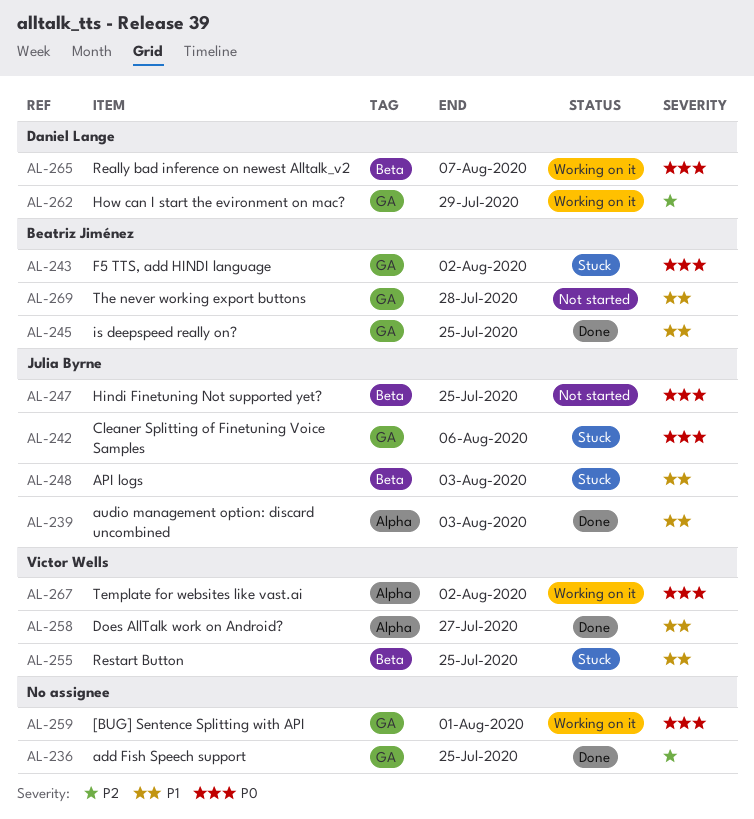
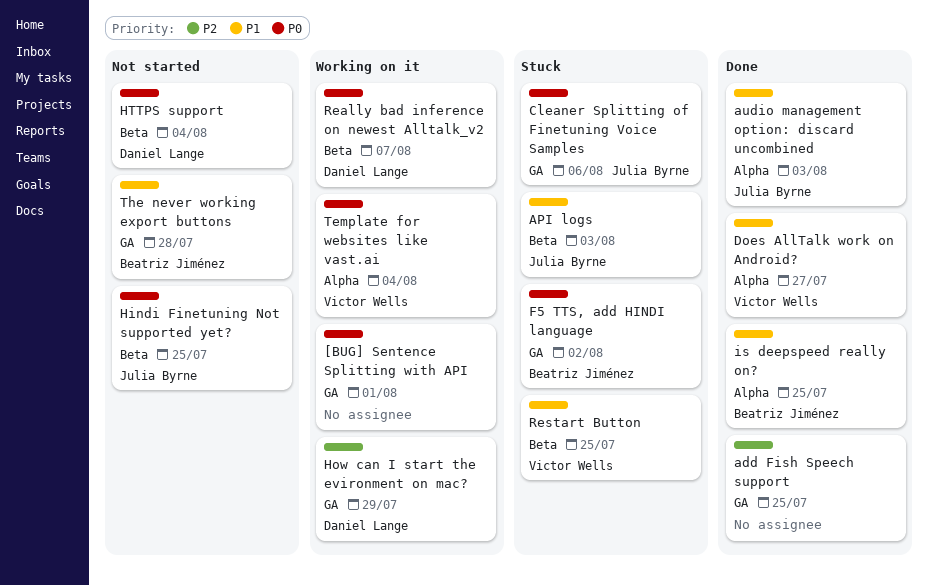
HTTPS support: none -> present
is deepspeed really on?, label: GA -> Alpha
Template for websites like vast.ai, due: Aug 2 -> Aug 4

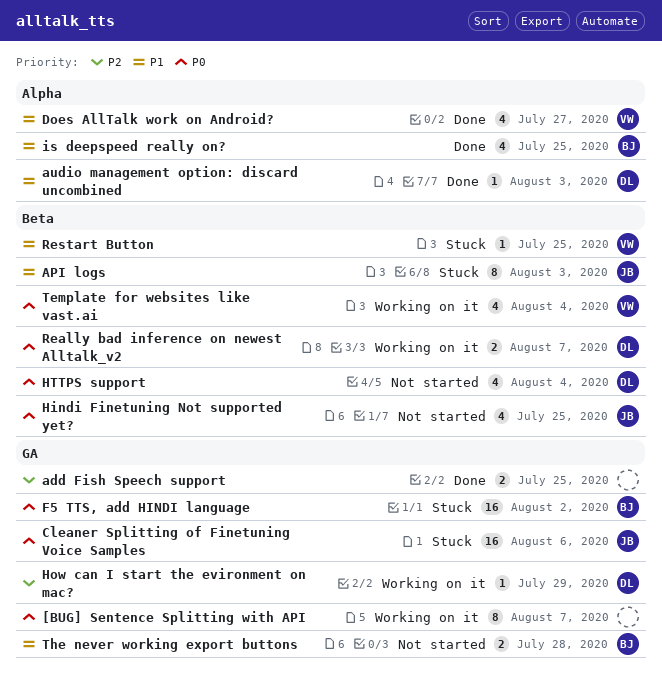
[BUG] Sentence Splitting with API, due: Aug 1 -> Aug 7
audio management option: discard uncombined, owner: Julia Byrne -> Daniel Lange
Template for websites like vast.ai, label: Alpha -> Beta

